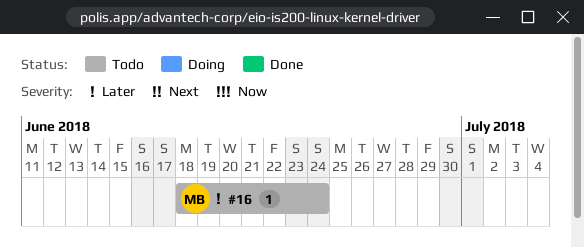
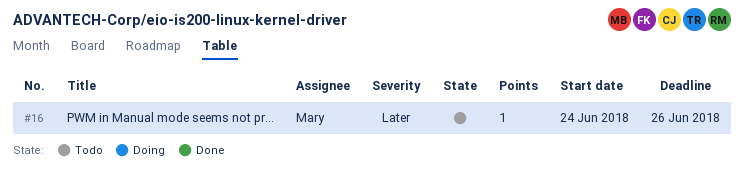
#16, start: Jun 18 -> Jun 24
#16, due: Jun 24 -> Jun 26

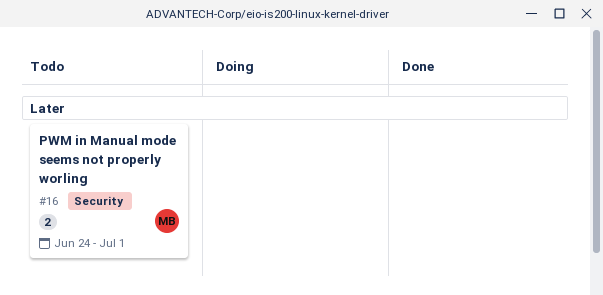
#16, estimate: 1 -> 2
#16, due: Jun 26 -> Jul 1

